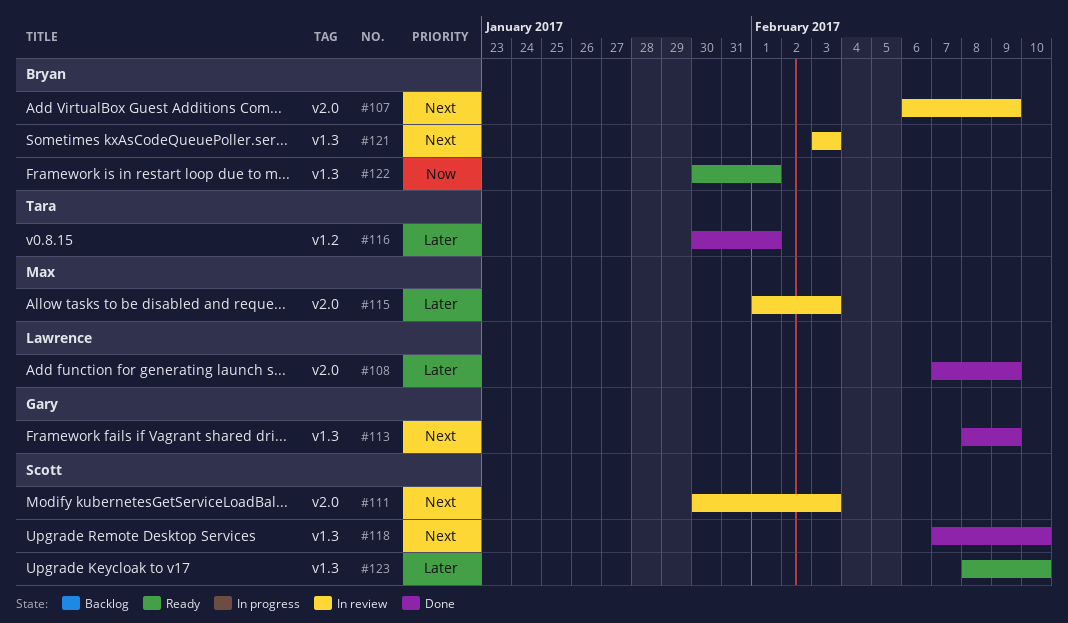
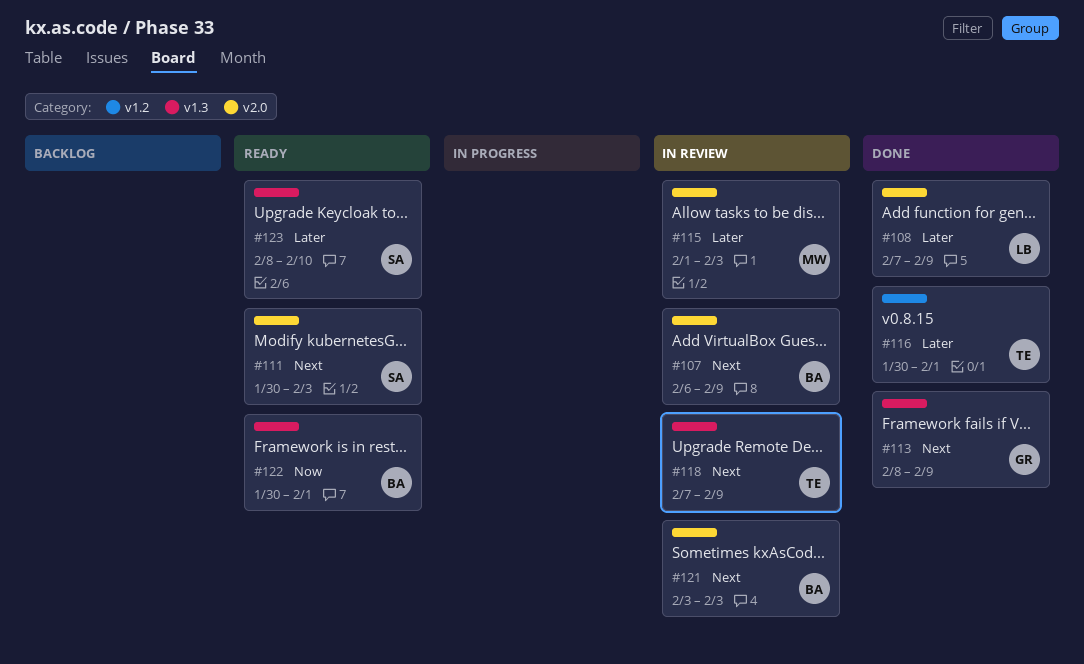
#111, status: In review -> Ready
#118, status: Done -> In review
#118, owner: Scott -> Tara
#118, due: Feb 10 -> Feb 9
#121, label: v1.3 -> v2.0

